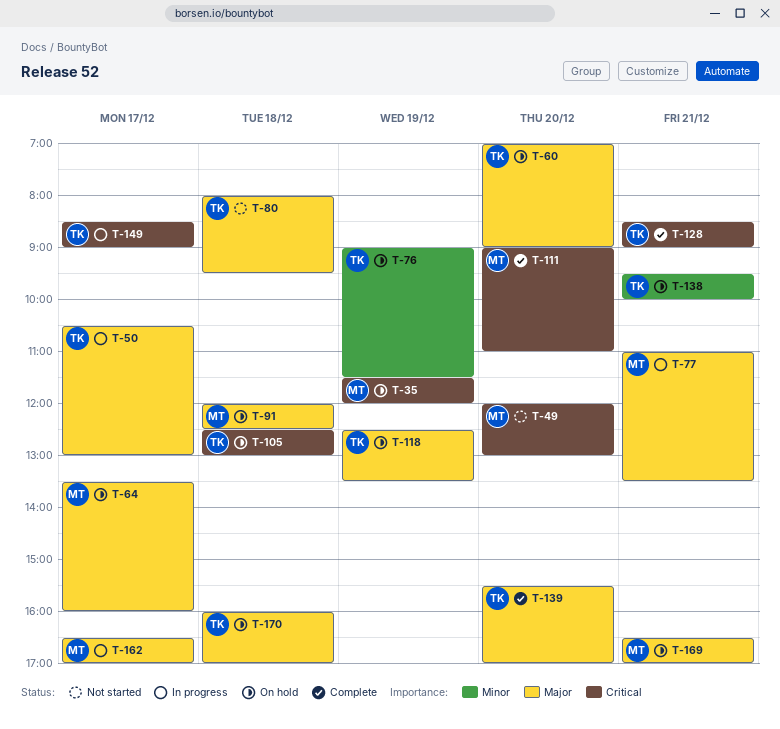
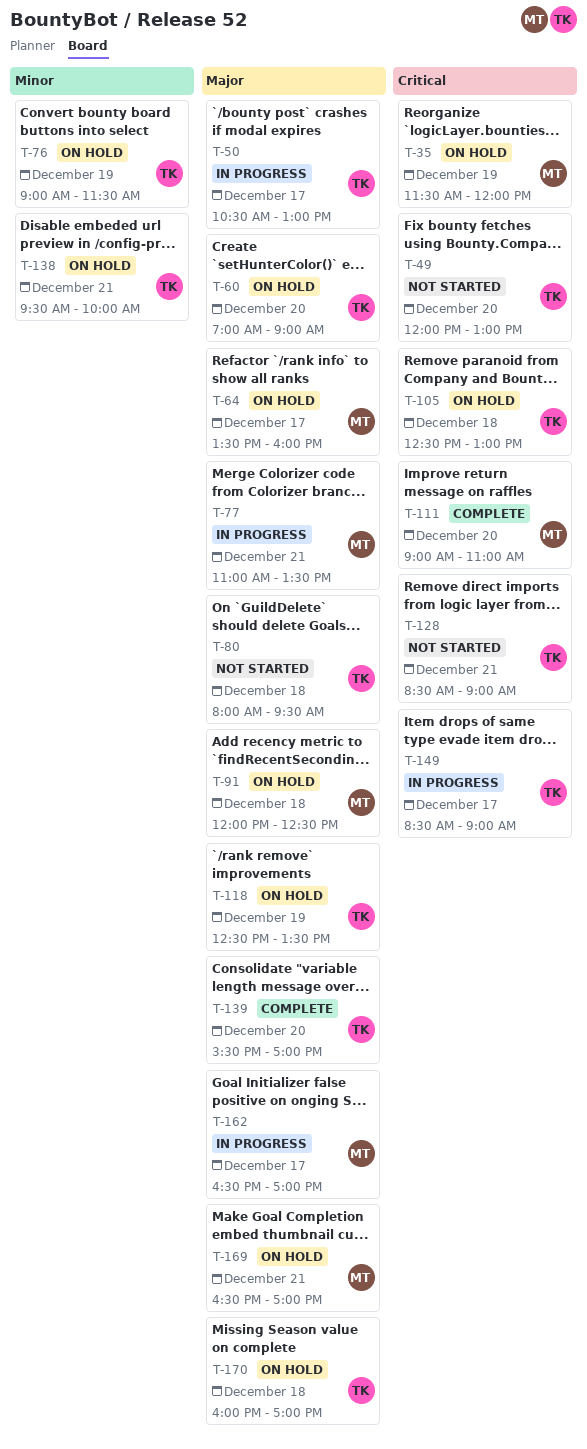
T-49, owner: MT -> TK
T-128, status: Complete -> Not started

